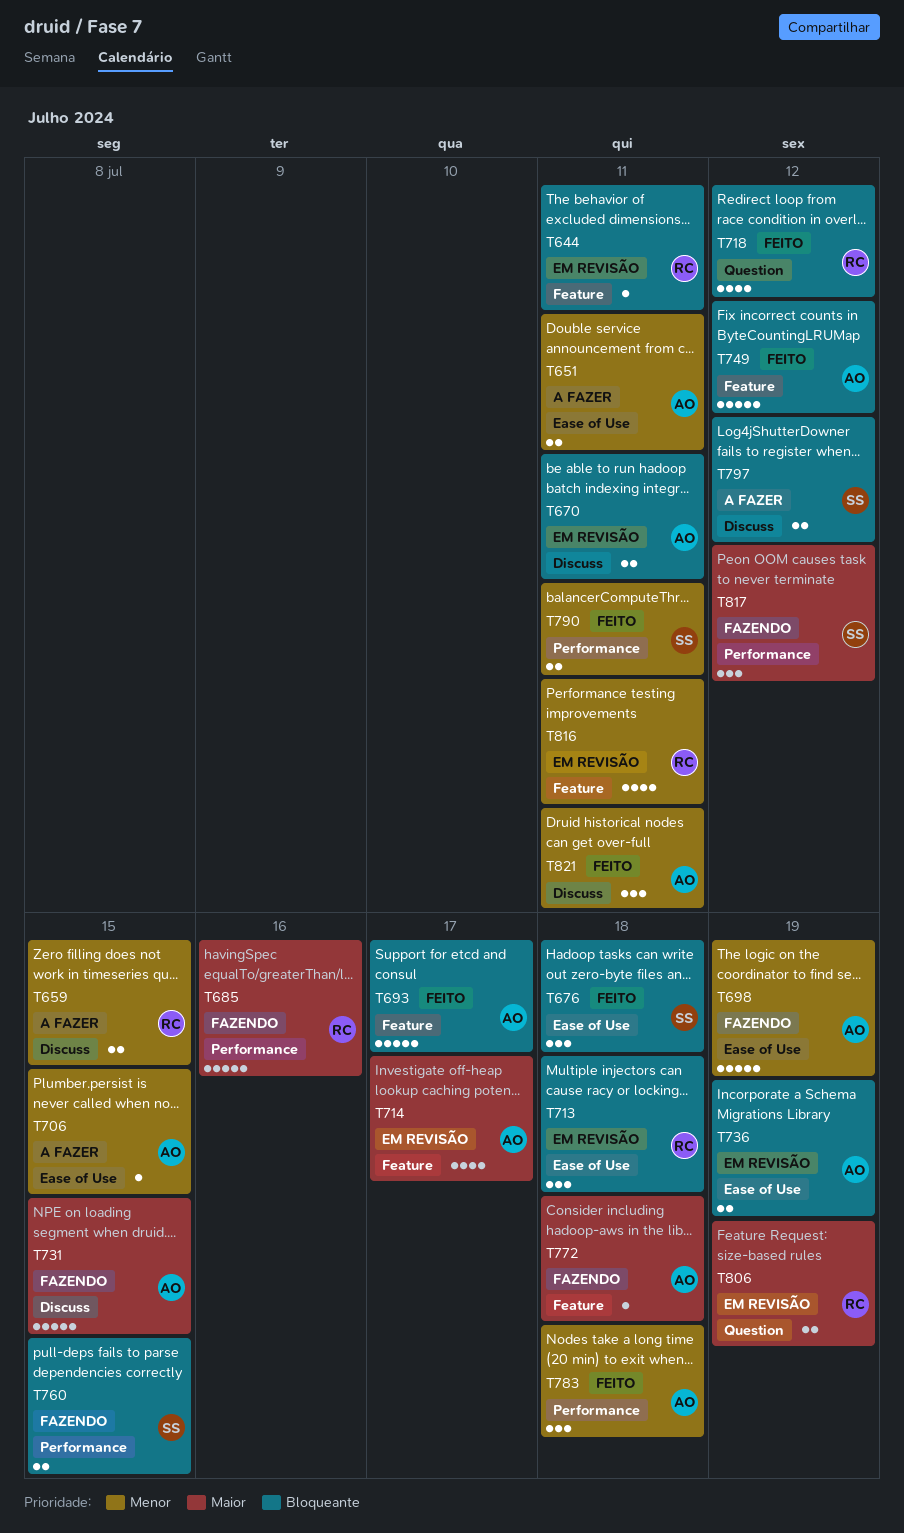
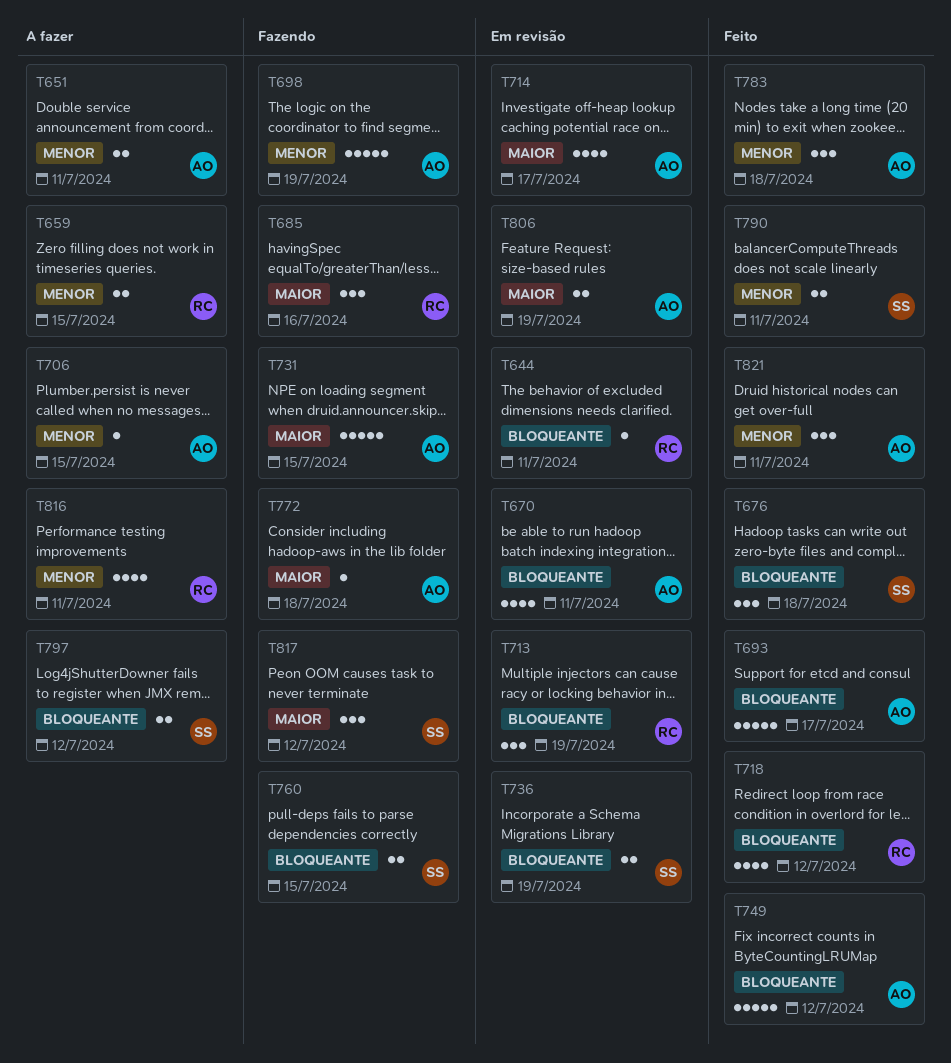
T670, estimate: 2 -> 4
T685, estimate: 5 -> 3
T713, due: Jul 18 -> Jul 19
T736, owner: AO -> SS
T806, owner: RC -> AO
T816, status: Em revisão -> A fazer

